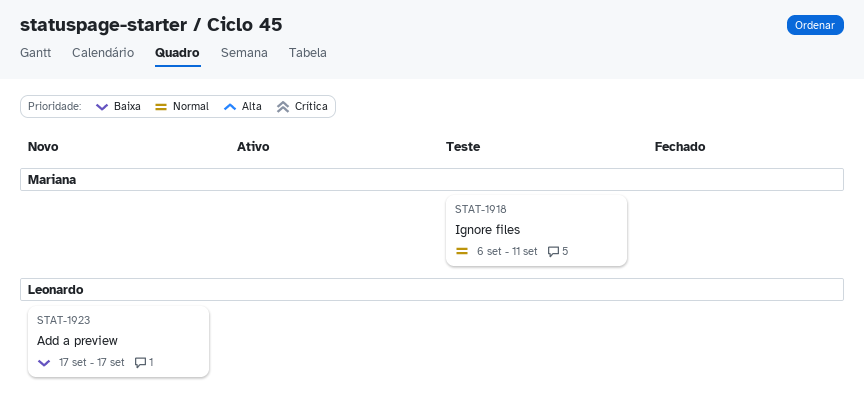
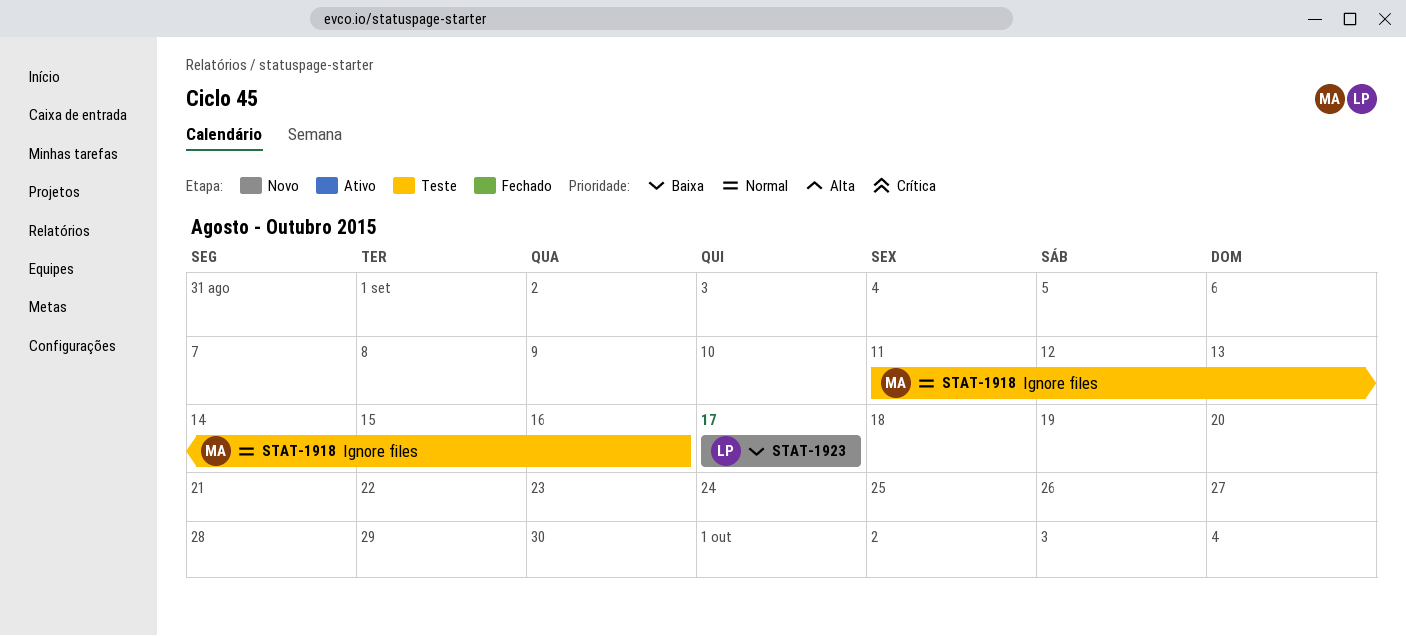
STAT-1918, start: Sep 6 -> Sep 11
STAT-1918, due: Sep 11 -> Sep 16

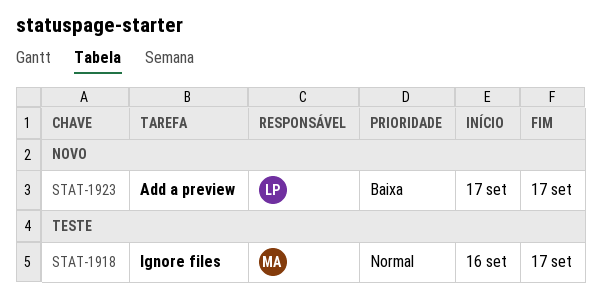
STAT-1918, start: Sep 11 -> Sep 16
STAT-1918, due: Sep 16 -> Sep 17

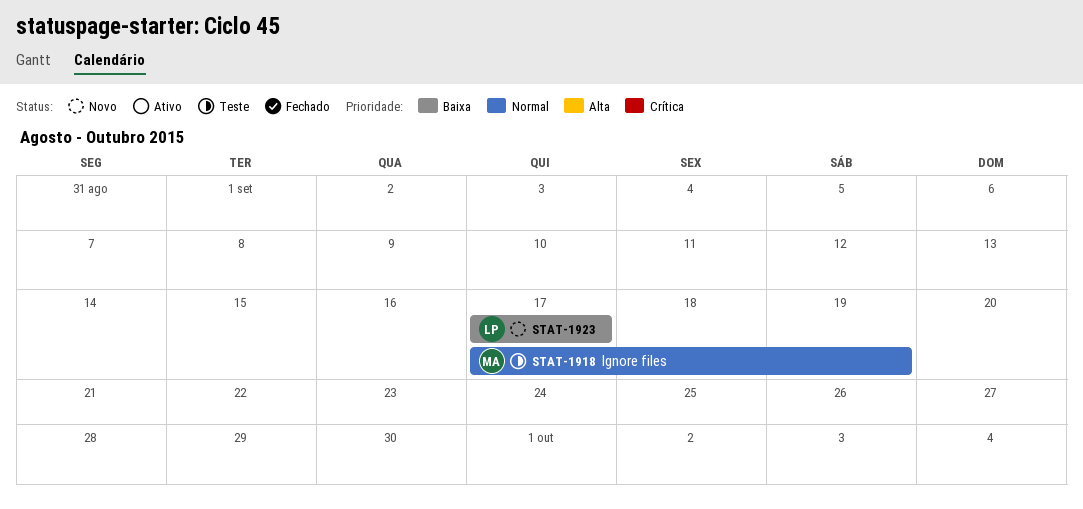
STAT-1918, start: Sep 16 -> Sep 17
STAT-1918, due: Sep 17 -> Sep 19

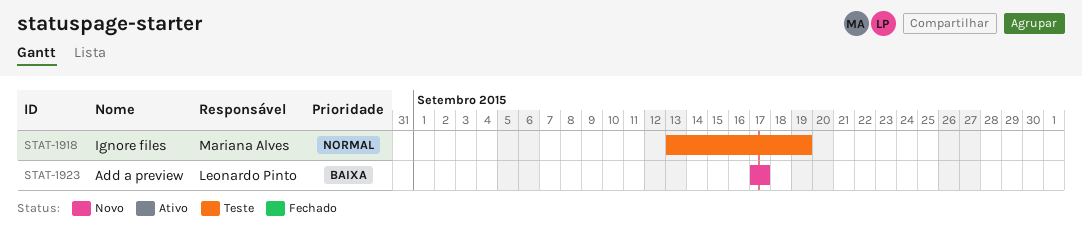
STAT-1918, start: Sep 17 -> Sep 13

